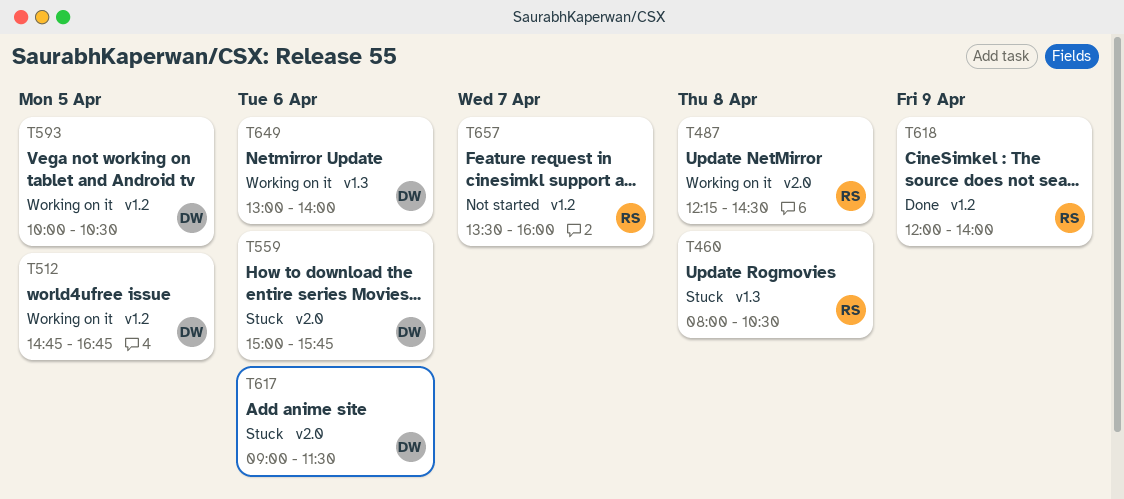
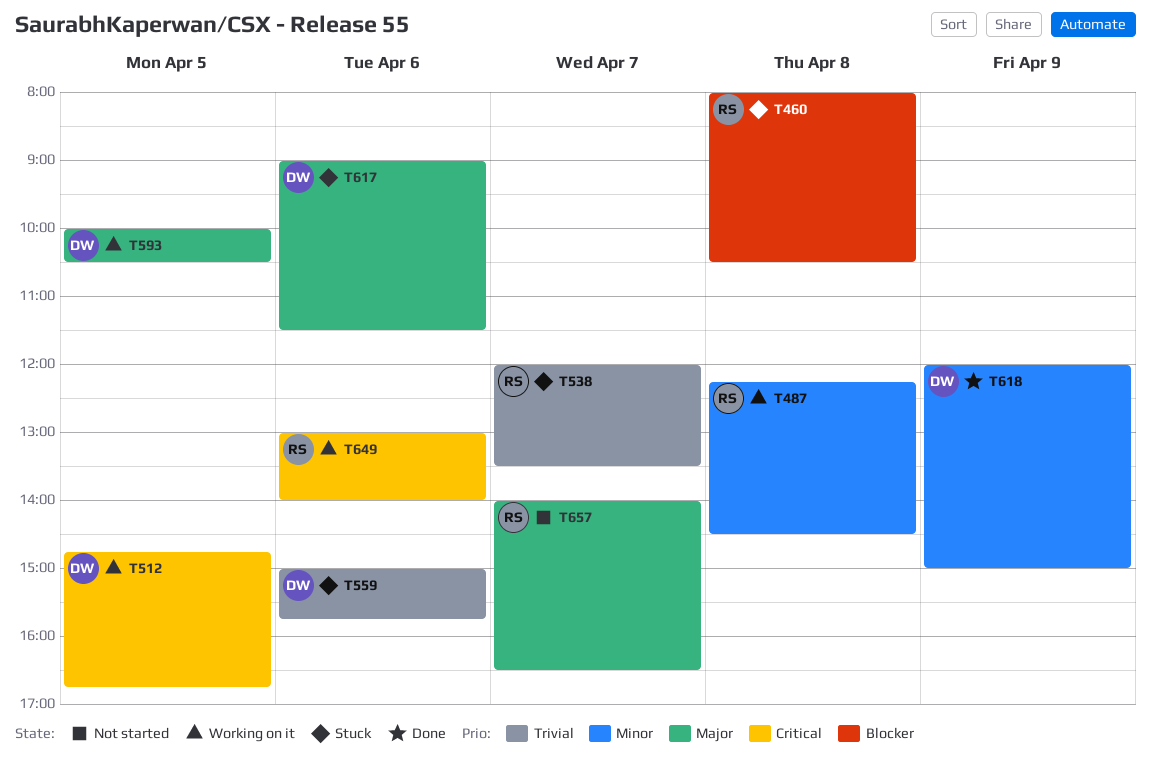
T538: none -> present
T618, owner: RS -> DW
T618, ends: 14:00 -> 15:00
T649, owner: DW -> RS
T657, begins: 13:30 -> 14:00
T657, ends: 16:00 -> 16:30

